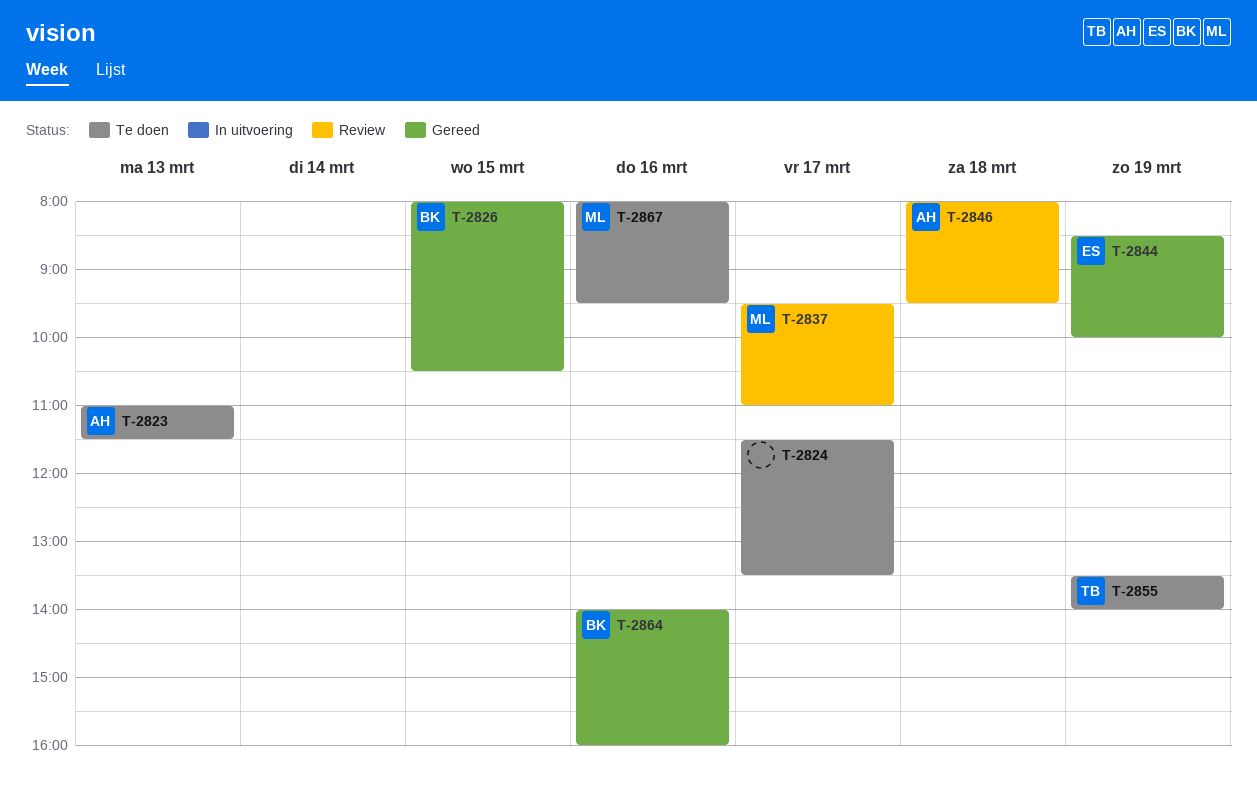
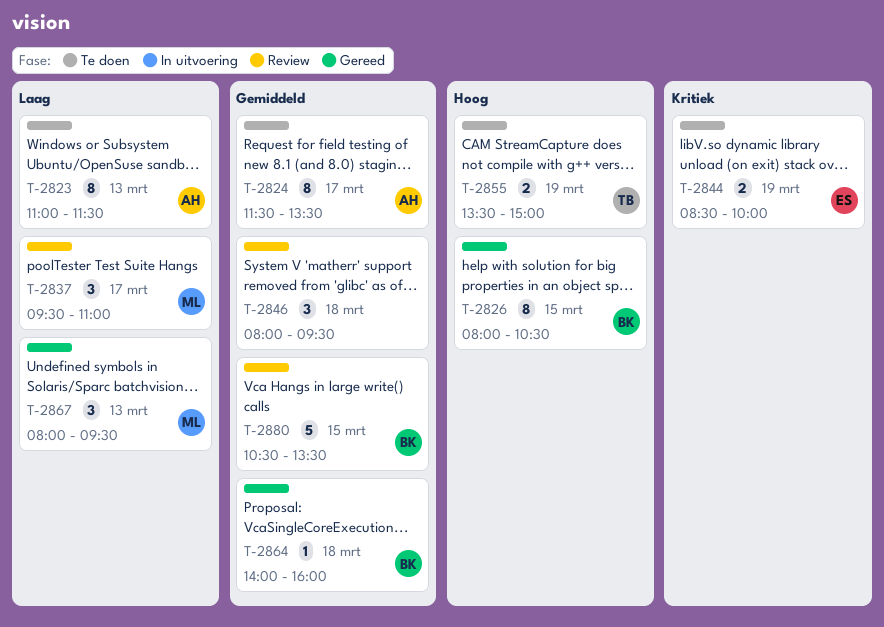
T-2824, owner: none -> AH
T-2844, status: Gereed -> Te doen
T-2846, owner: AH -> none
T-2855, ends: 14:00 -> 15:00
T-2864, day: Mar 16 -> Mar 18
T-2867, status: Te doen -> Gereed
T-2867, day: Mar 16 -> Mar 13
T-2880: none -> present

